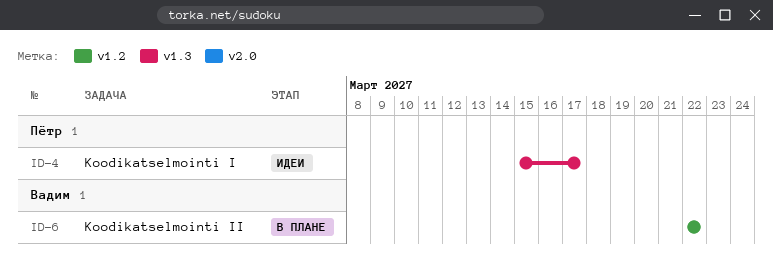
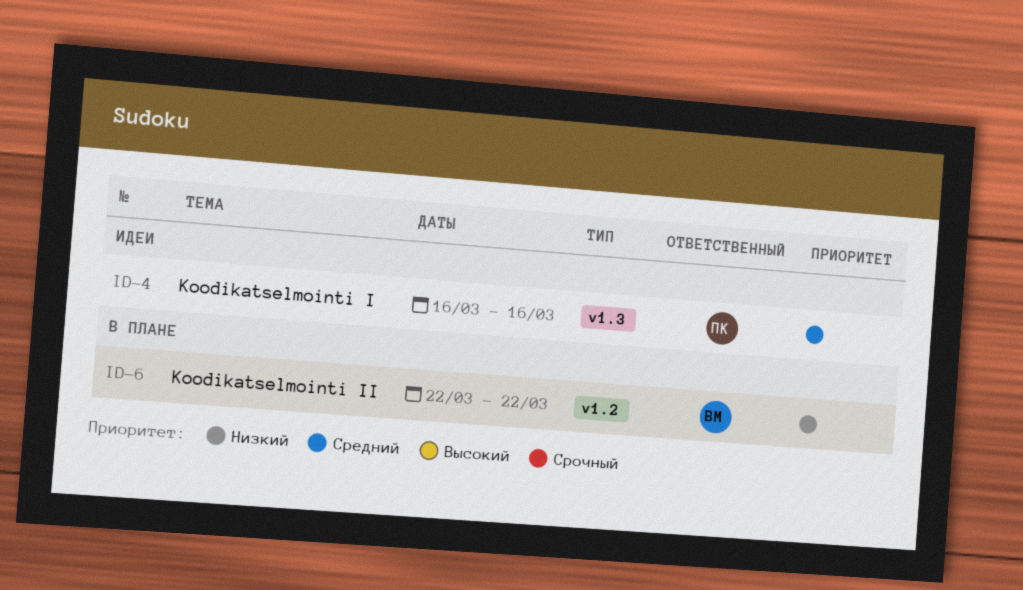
ID-4, start: Mar 15 -> Mar 16
ID-4, due: Mar 17 -> Mar 16

